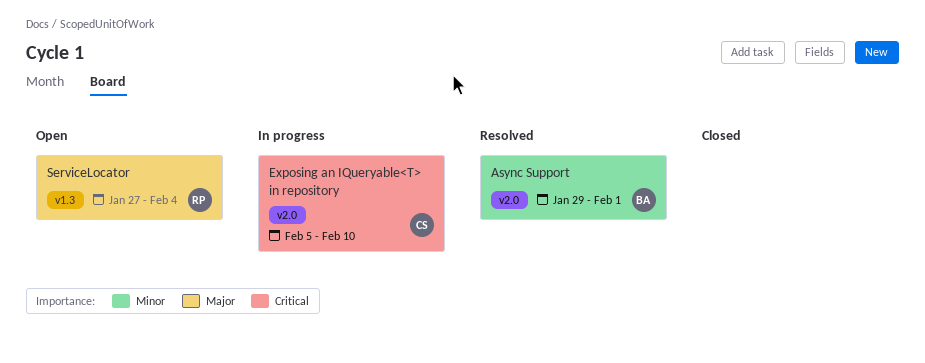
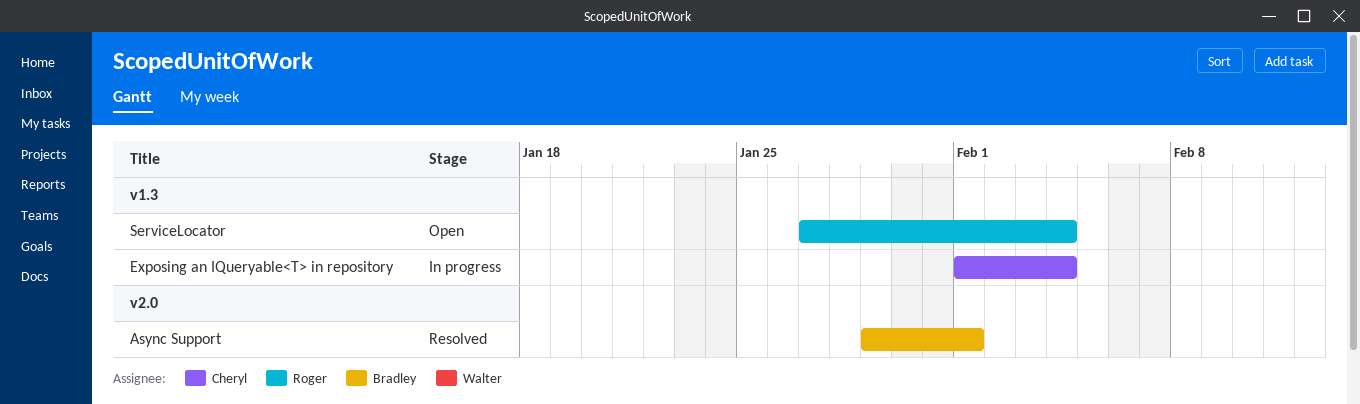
Exposing an IQueryable<T> in repository, label: v2.0 -> v1.3
Exposing an IQueryable<T> in repository, start: Feb 5 -> Feb 1
Exposing an IQueryable<T> in repository, due: Feb 10 -> Feb 4

